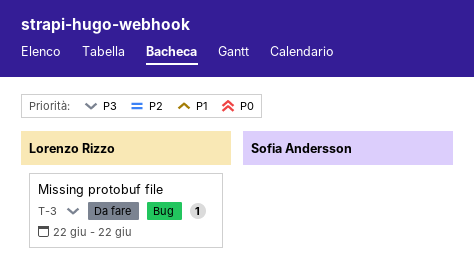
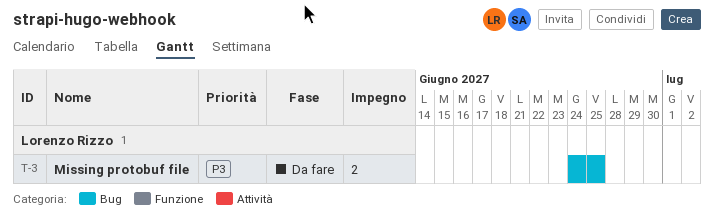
T-3, estimate: 1 -> 2
T-3, start: Jun 22 -> Jun 24
T-3, due: Jun 22 -> Jun 25

